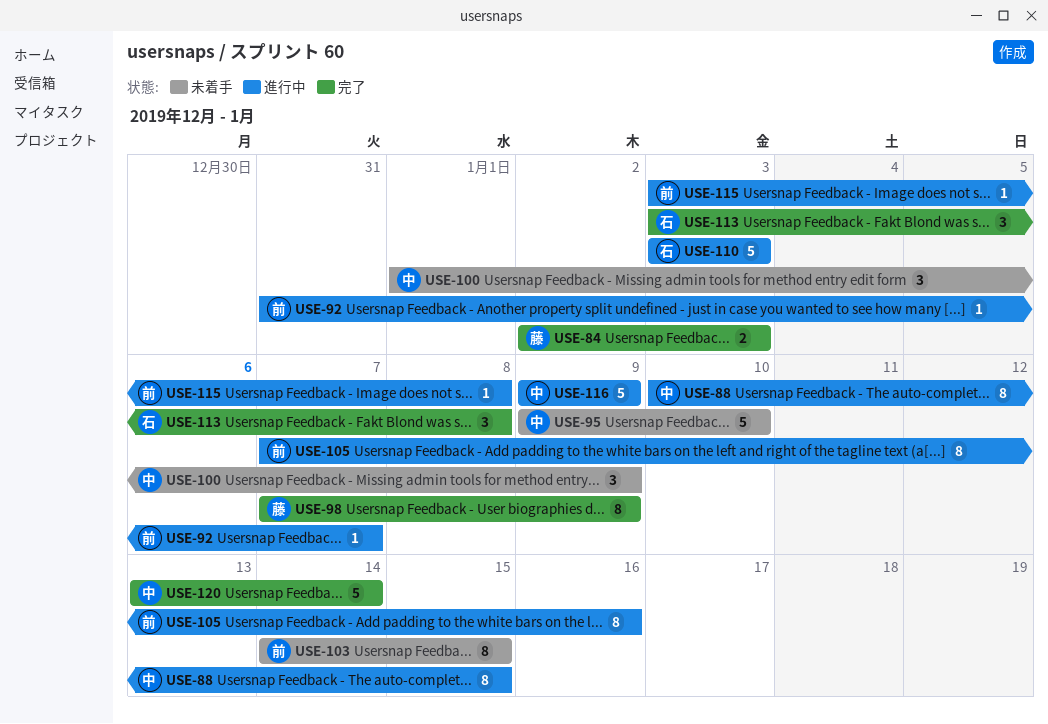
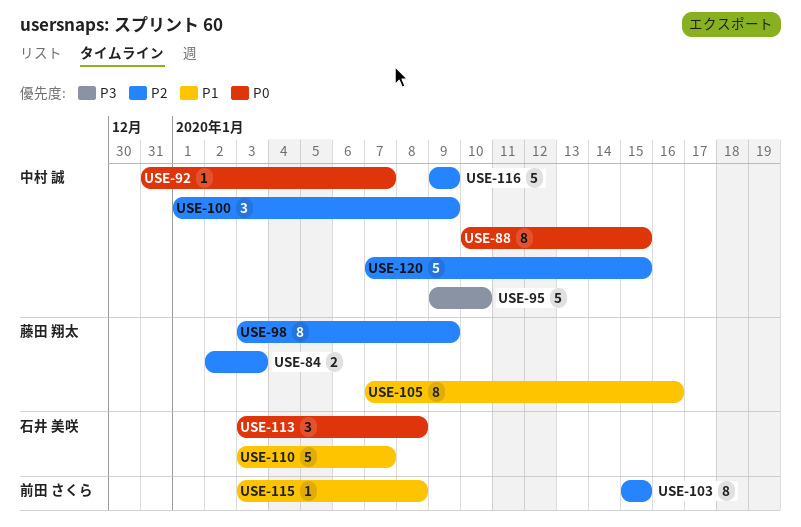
USE-92, owner: 前田 さくら -> 中村 誠
USE-98, start: Jan 7 -> Jan 3
USE-103, start: Jan 14 -> Jan 15
USE-105, owner: 前田 さくら -> 藤田 翔太
USE-110, due: Jan 3 -> Jan 7
USE-120, start: Jan 13 -> Jan 7
USE-120, due: Jan 14 -> Jan 15

